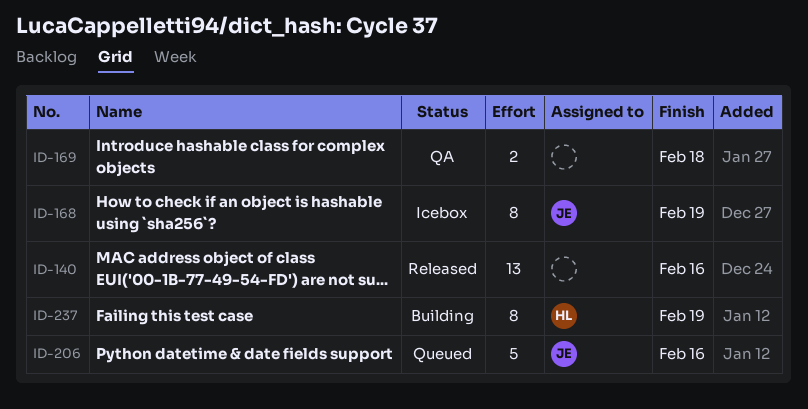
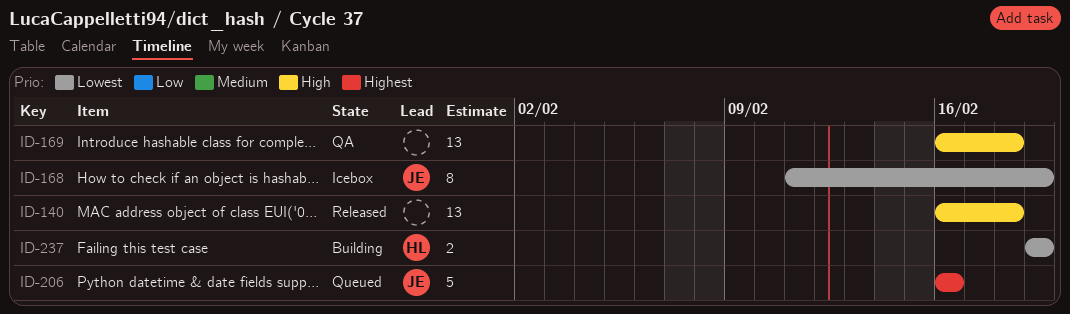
ID-140, due: Feb 16 -> Feb 18
ID-169, estimate: 2 -> 13
ID-237, estimate: 8 -> 2

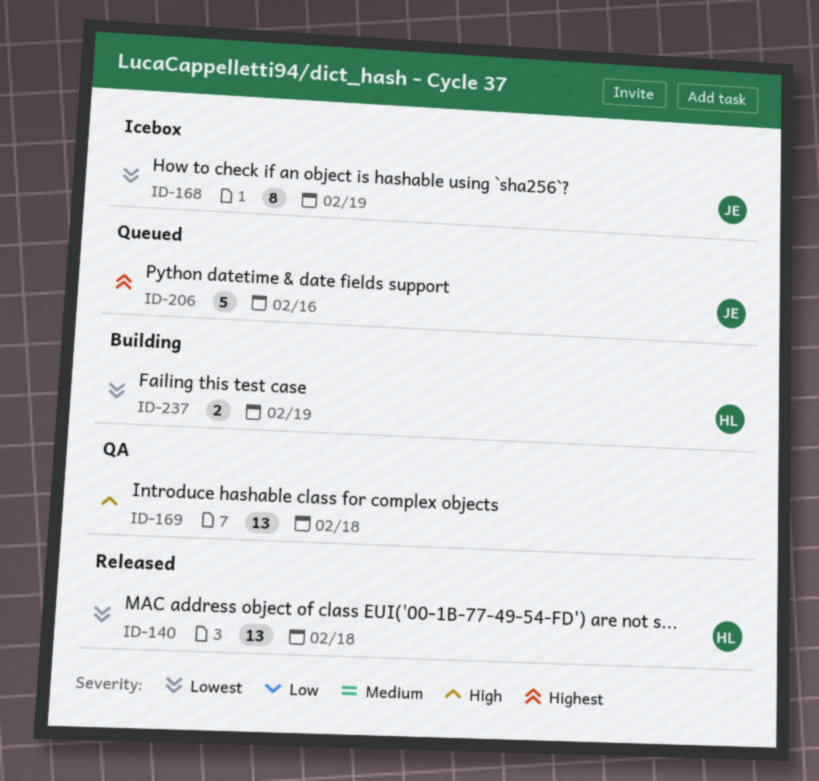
ID-140, owner: none -> HL
ID-140, priority: High -> Lowest

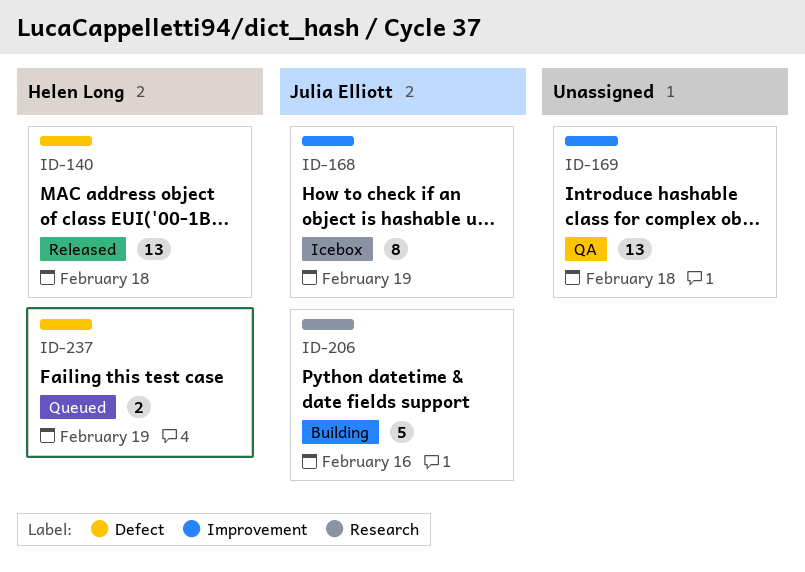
ID-206, status: Queued -> Building
ID-237, status: Building -> Queued

